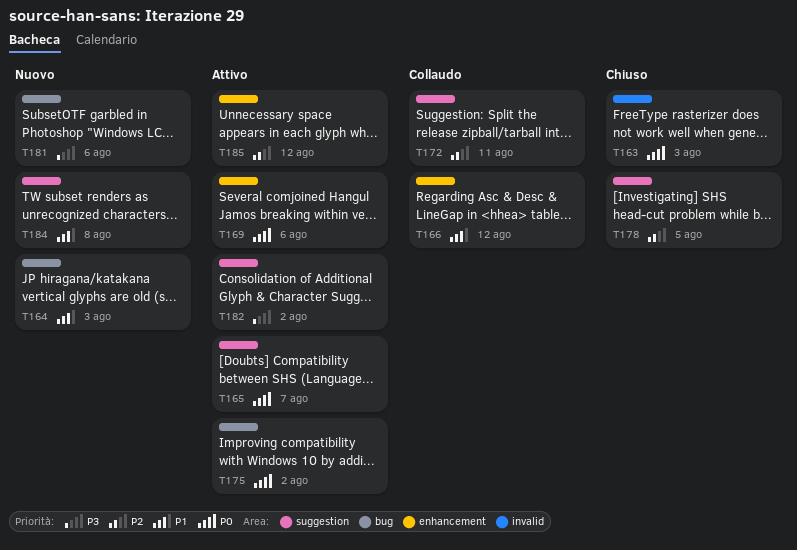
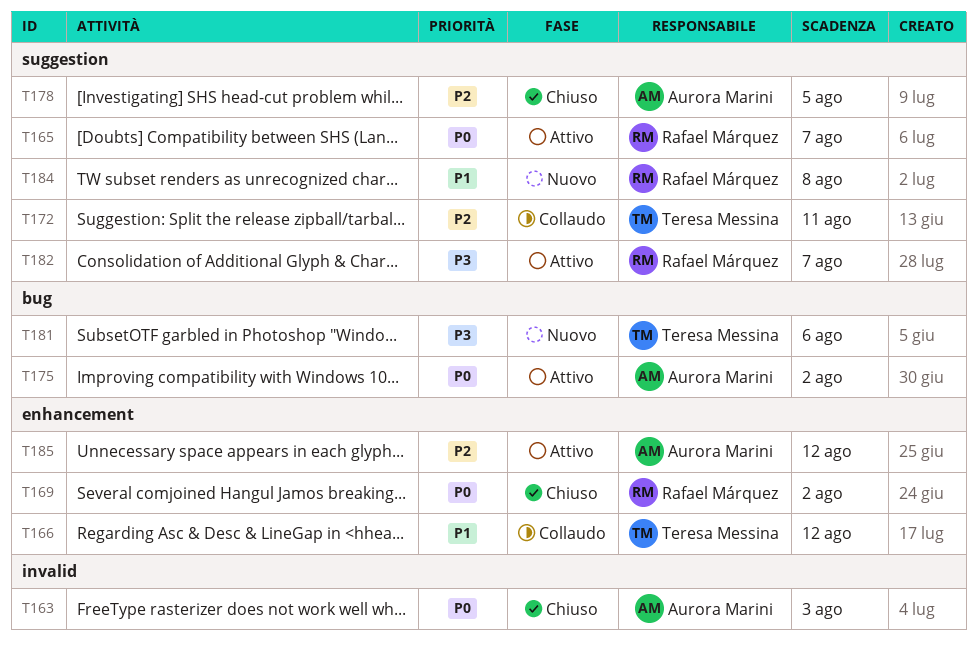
T164: present -> none
T169, status: Attivo -> Chiuso
T169, due: Aug 6 -> Aug 2
T182, due: Aug 2 -> Aug 7

